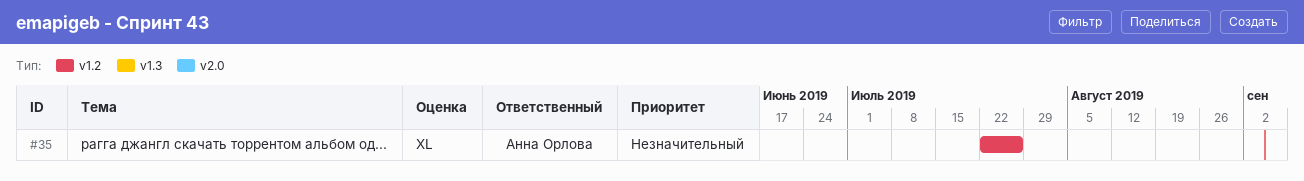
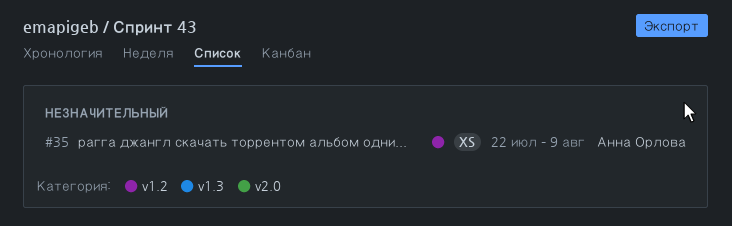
#35, estimate: XL -> XS
#35, due: Jul 26 -> Aug 9

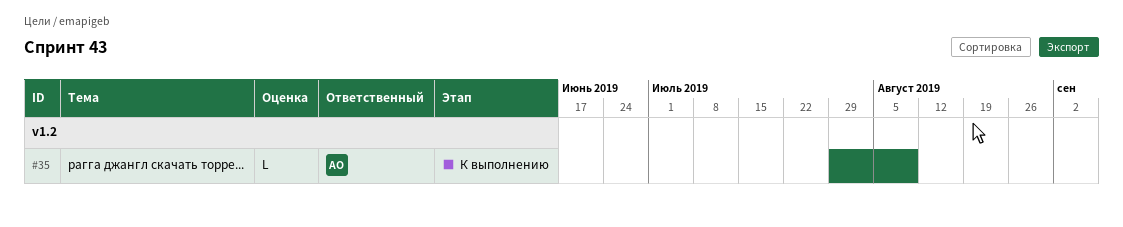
#35, estimate: XS -> L
#35, start: Jul 22 -> Jul 29

